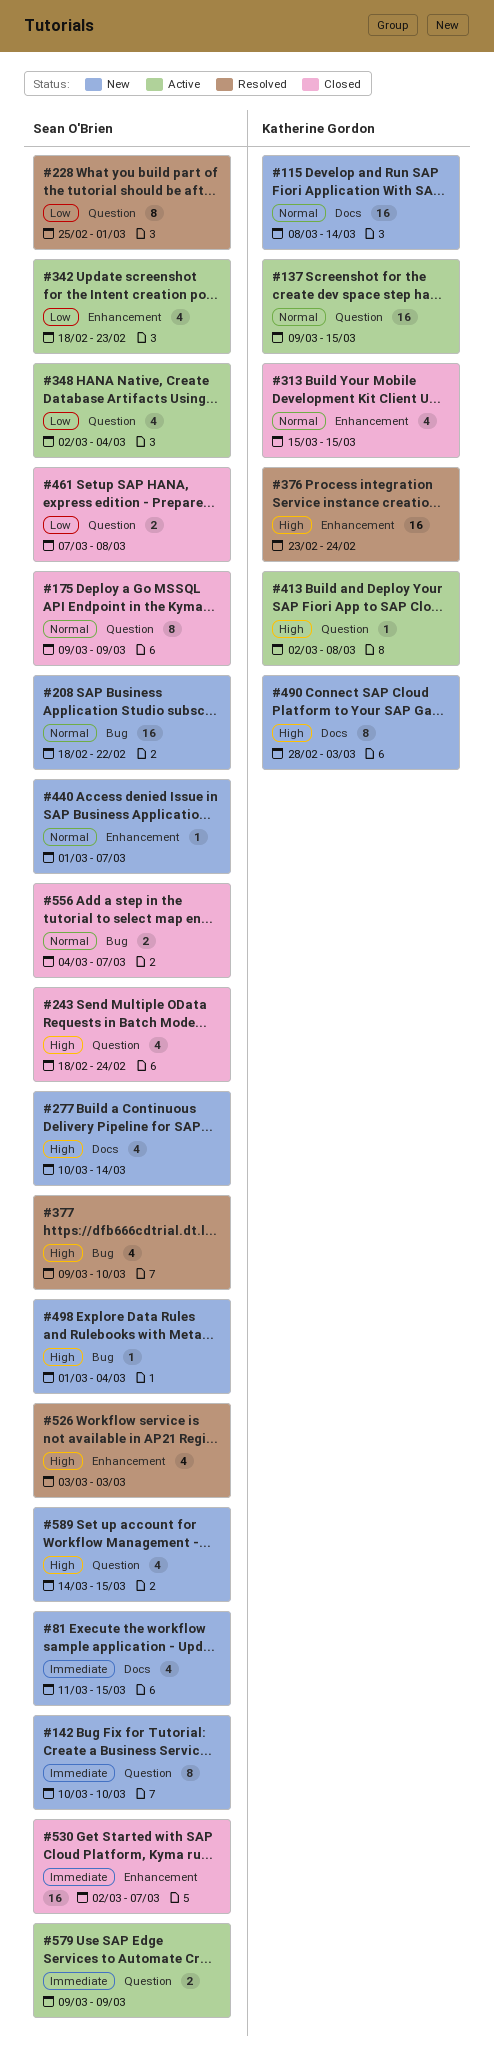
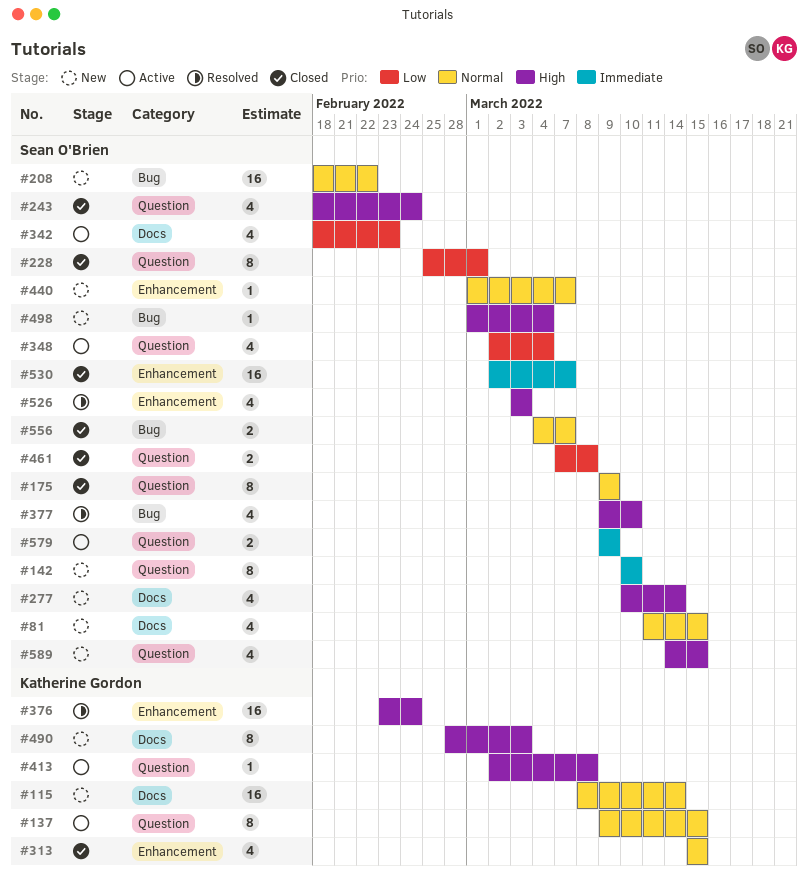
#81, priority: Immediate -> Normal
#137, estimate: 16 -> 8
#228, status: Resolved -> Closed
#342, label: Enhancement -> Docs

